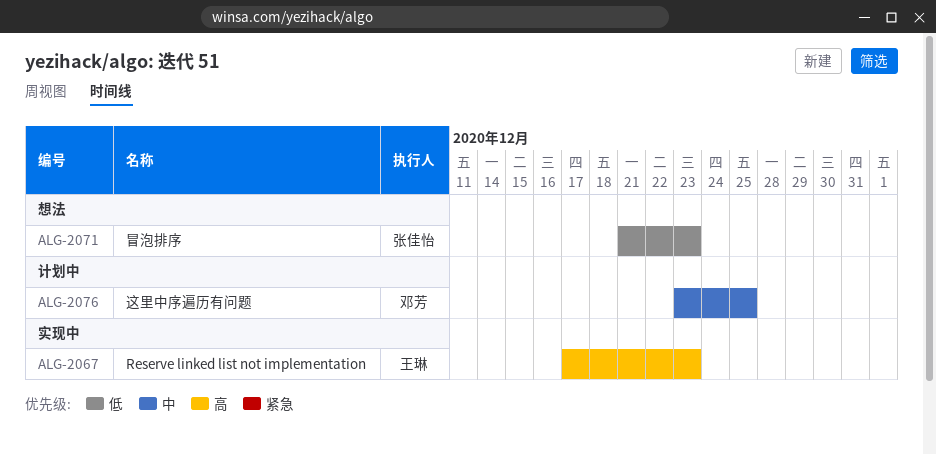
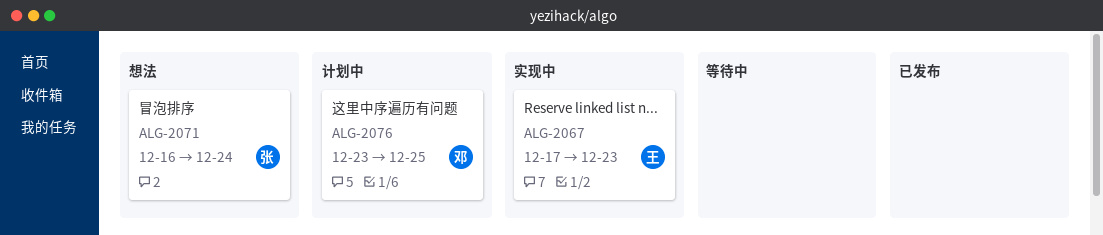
ALG-2071, start: Dec 21 -> Dec 16
ALG-2071, due: Dec 23 -> Dec 24

